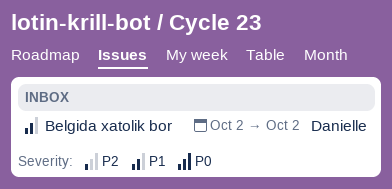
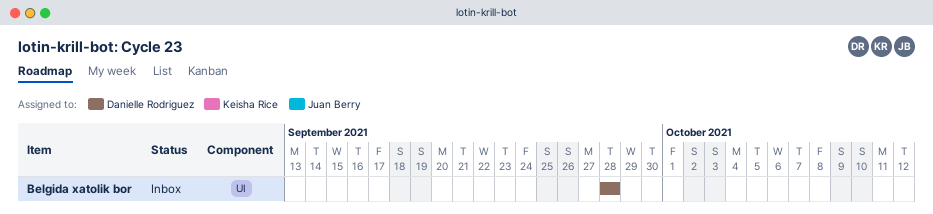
Belgida xatolik bor, start: Oct 2 -> Sep 28
Belgida xatolik bor, due: Oct 2 -> Sep 28

